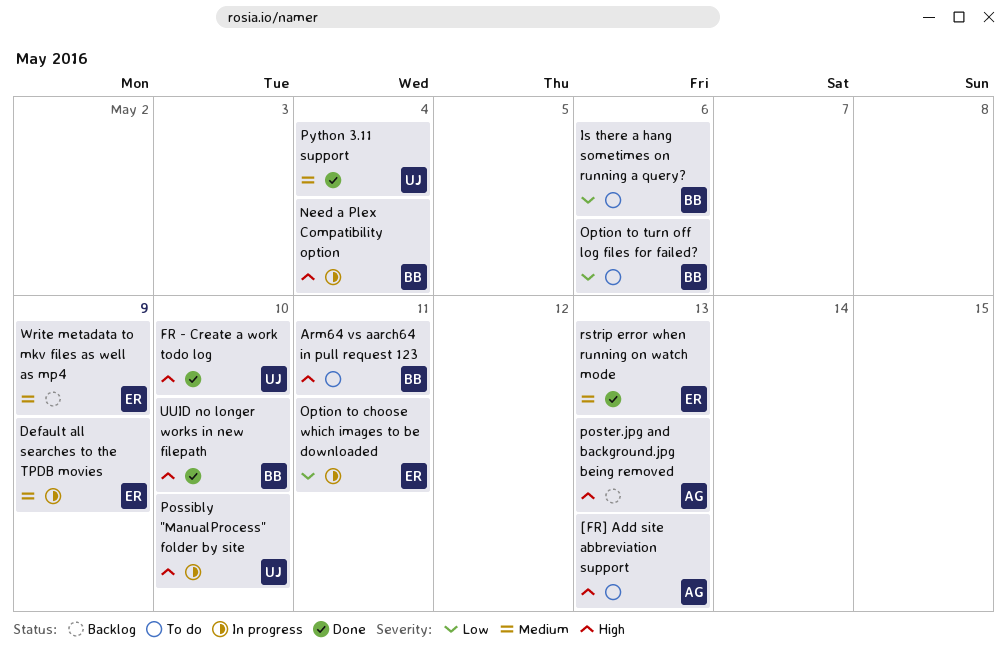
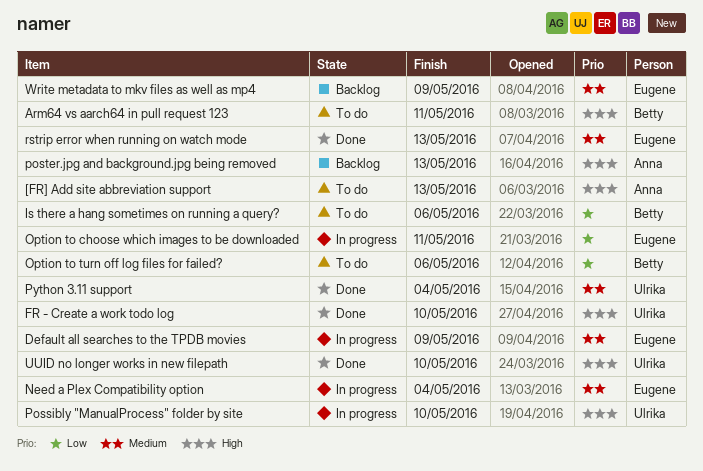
Need a Plex Compatibility option, owner: Betty -> Eugene
Need a Plex Compatibility option, priority: High -> Medium
UUID no longer works in new filepath, owner: Betty -> Ulrika

